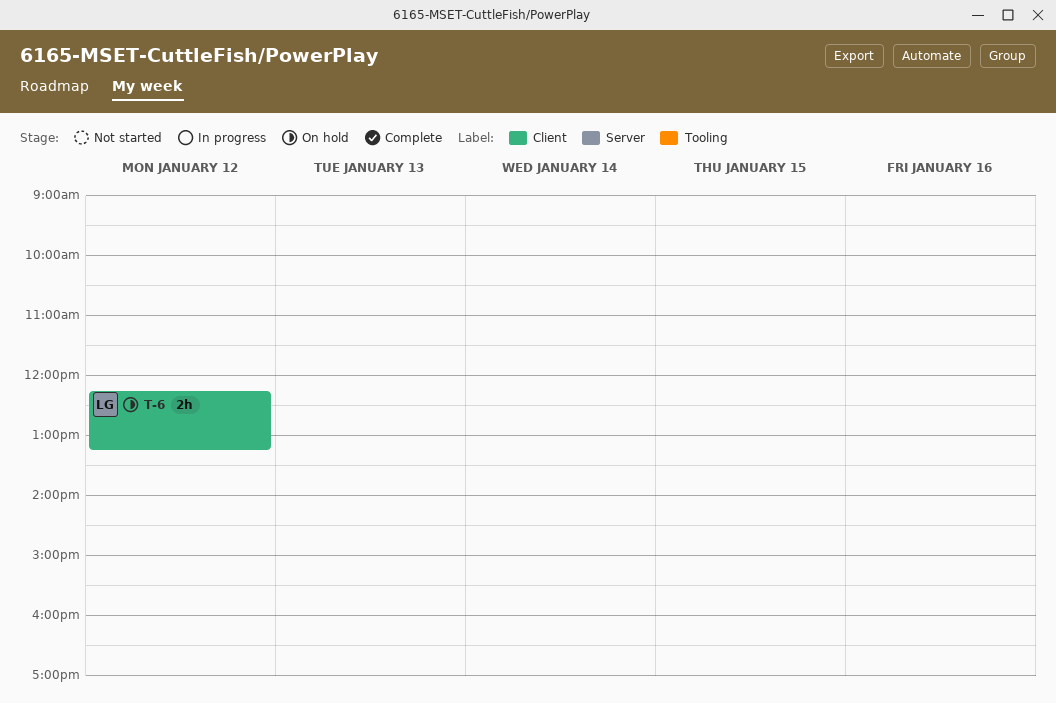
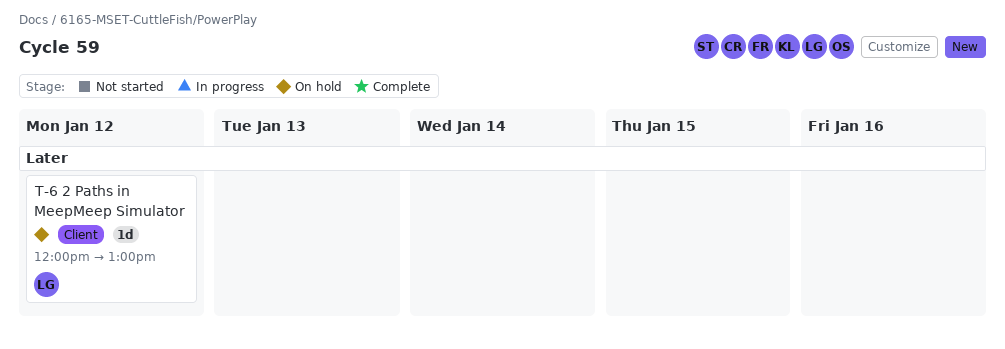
T-6, estimate: 2h -> 1d
T-6, begins: 12:15 -> 12:00
T-6, ends: 13:15 -> 13:00

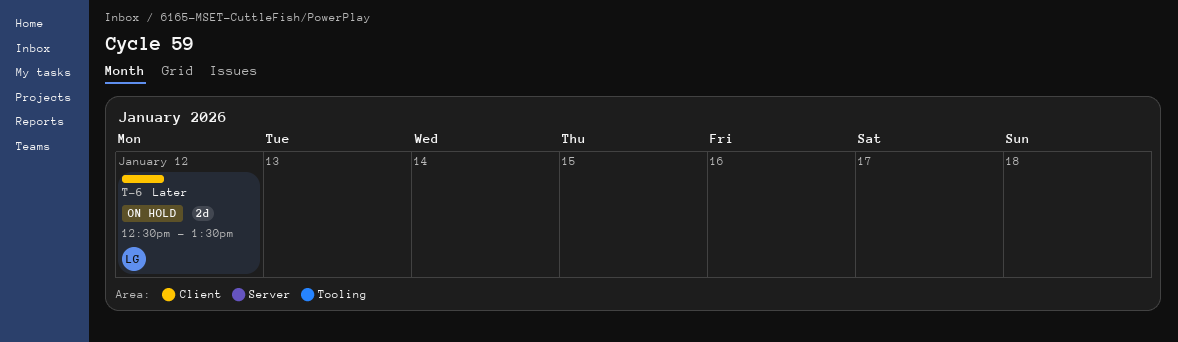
T-6, estimate: 1d -> 2d
T-6, begins: 12:00 -> 12:30
T-6, ends: 13:00 -> 13:30

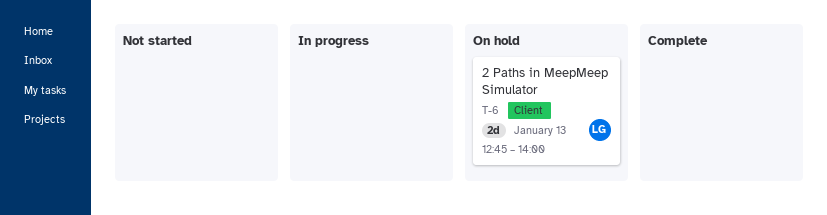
T-6, day: Jan 12 -> Jan 13
T-6, begins: 12:30 -> 12:45
T-6, ends: 13:30 -> 14:00

